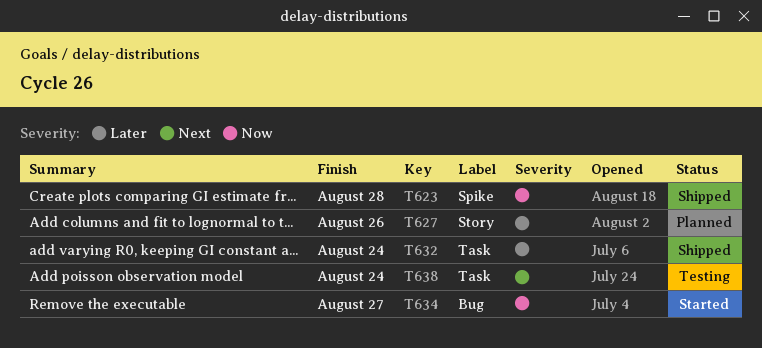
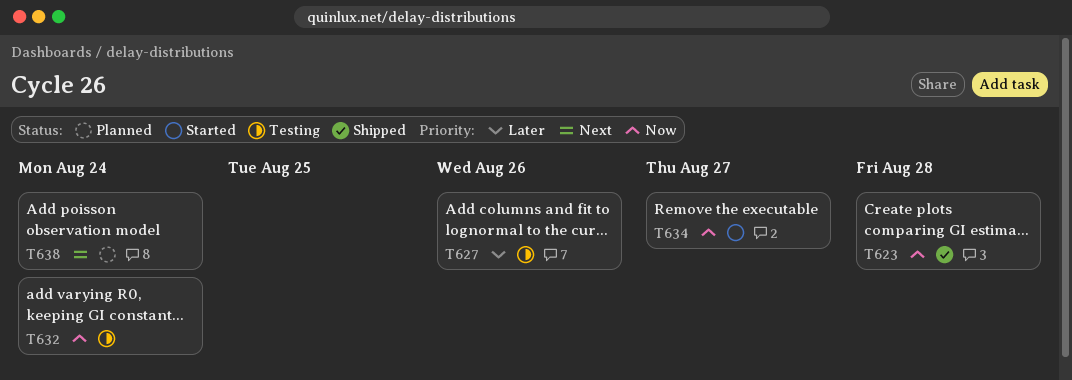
T627, status: Planned -> Testing
T632, status: Shipped -> Testing
T632, priority: Later -> Now
T638, status: Testing -> Planned

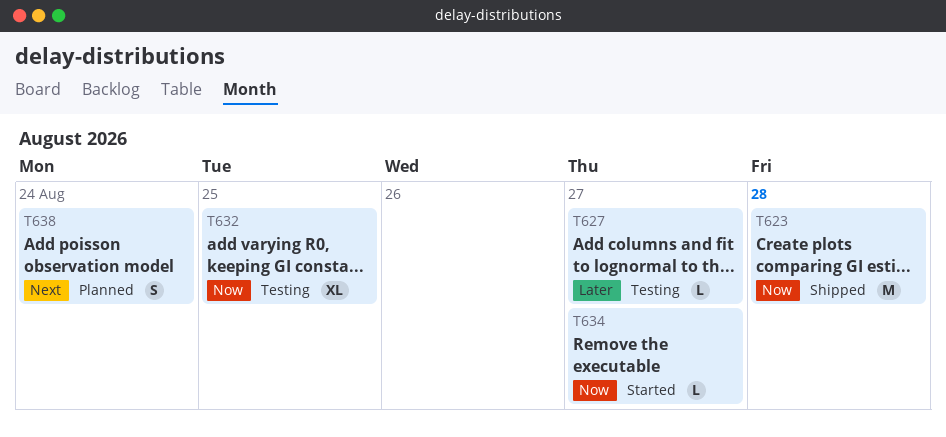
T627, due: Aug 26 -> Aug 27
T632, due: Aug 24 -> Aug 25

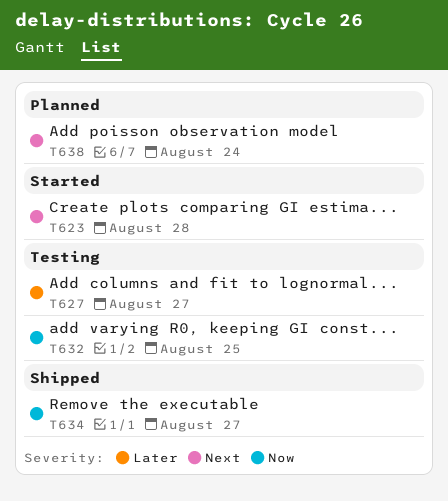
T623, status: Shipped -> Started
T623, priority: Now -> Next
T634, status: Started -> Shipped

